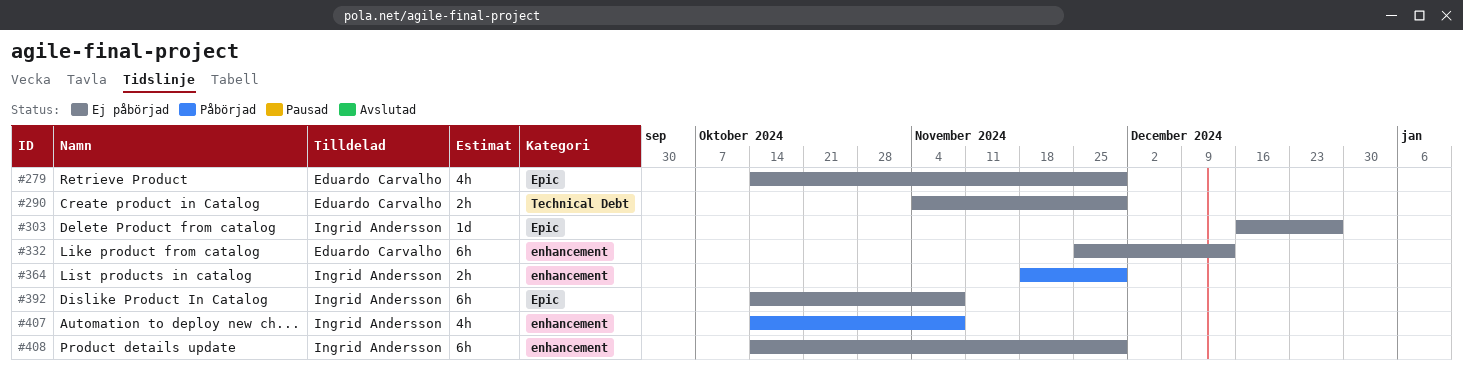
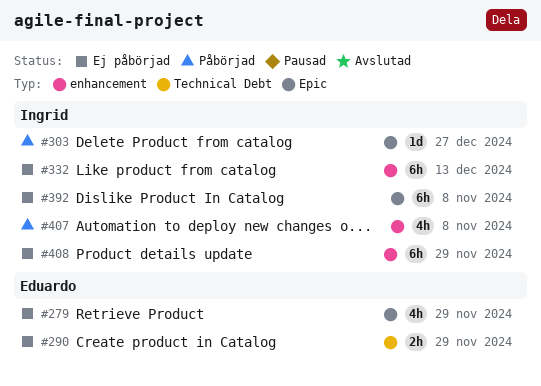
#303, status: Ej påbörjad -> Påbörjad
#332, owner: Eduardo Carvalho -> Ingrid Andersson
#364: present -> none

